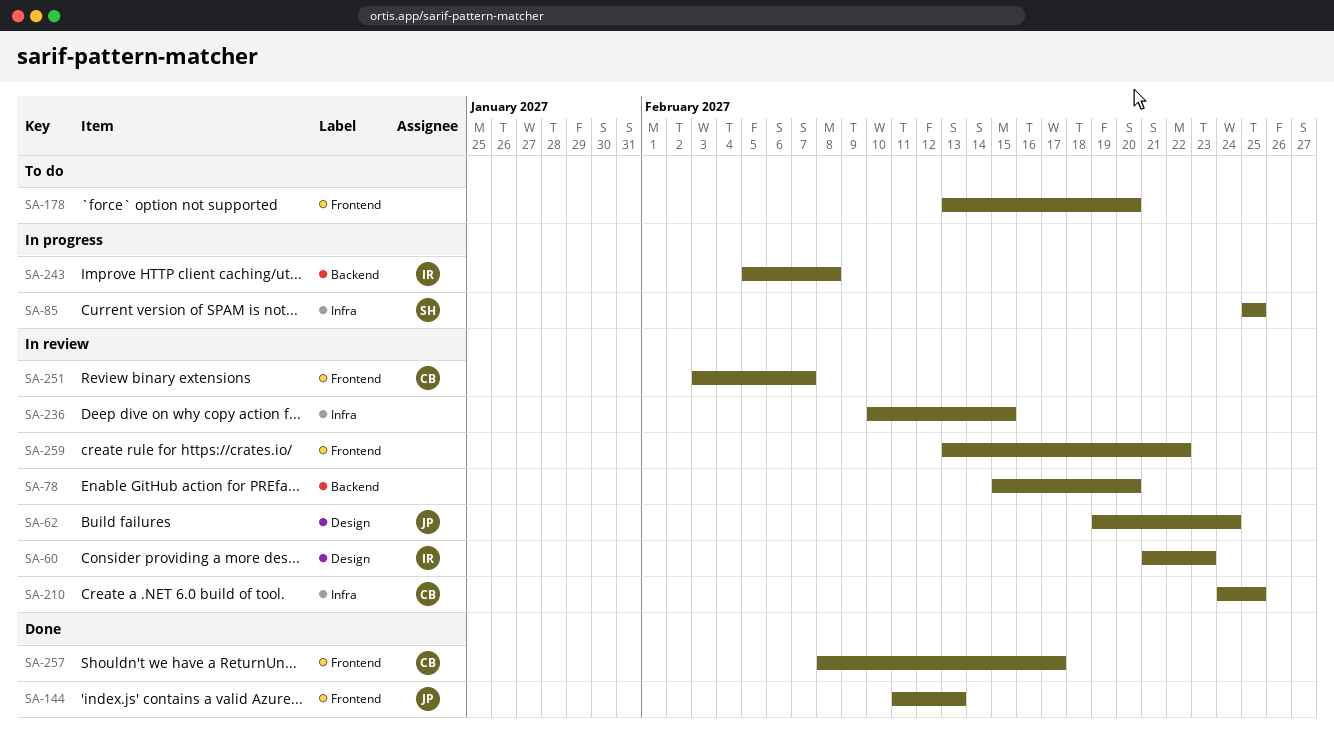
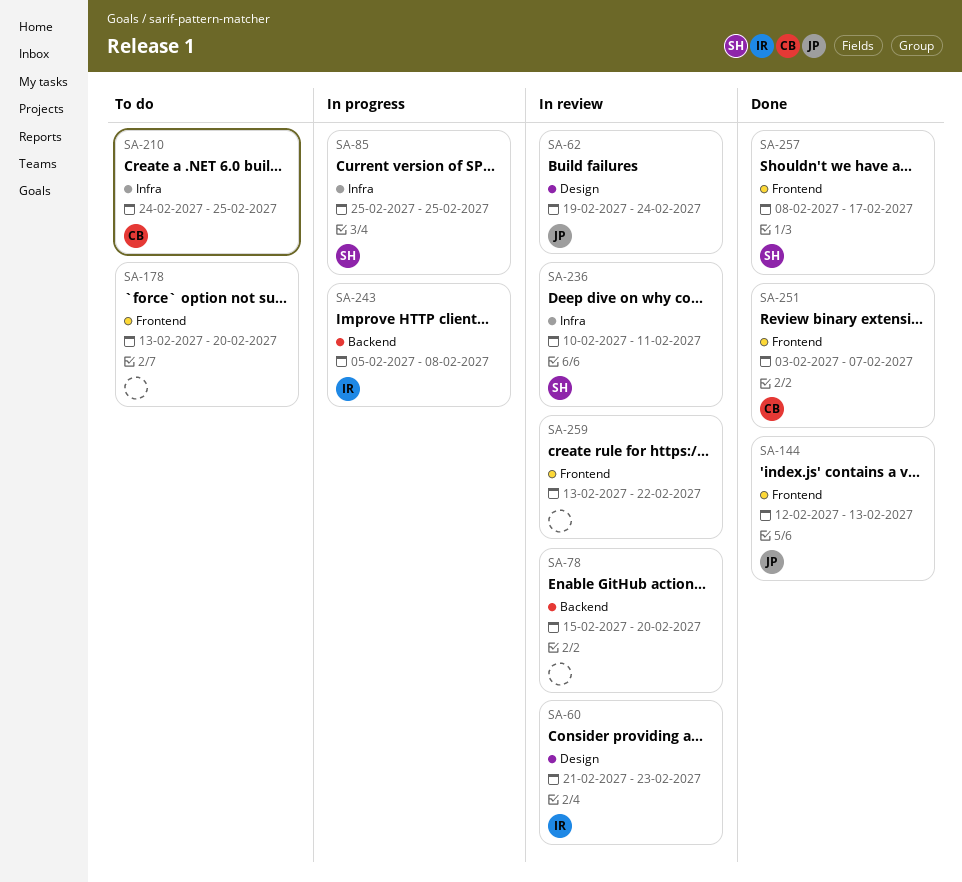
SA-144, start: Feb 11 -> Feb 12
SA-210, status: In review -> To do
SA-236, owner: none -> SH
SA-236, due: Feb 15 -> Feb 11
SA-251, status: In review -> Done
SA-257, owner: CB -> SH

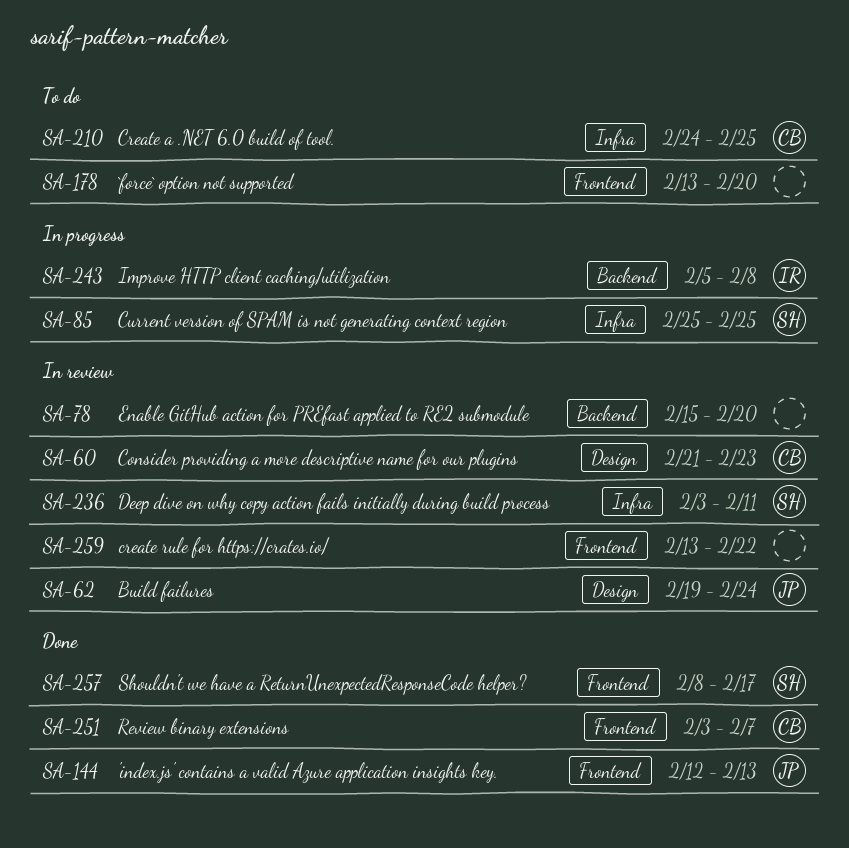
SA-60, owner: IR -> CB
SA-236, start: Feb 10 -> Feb 3

